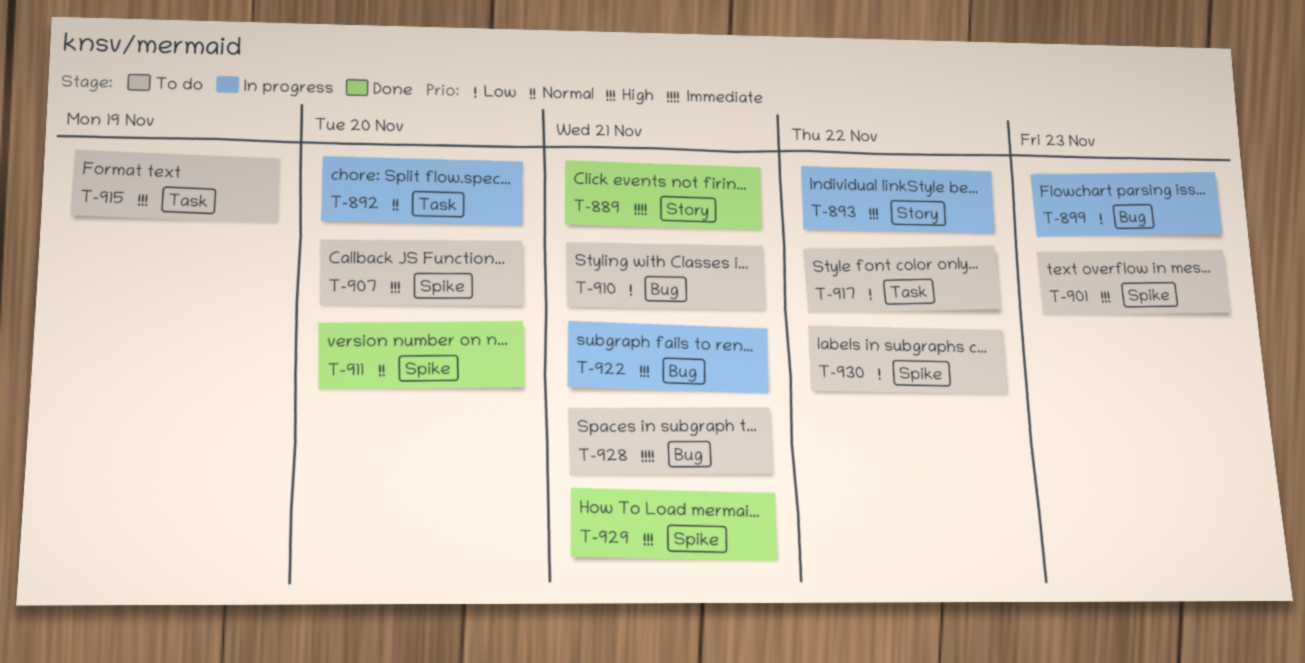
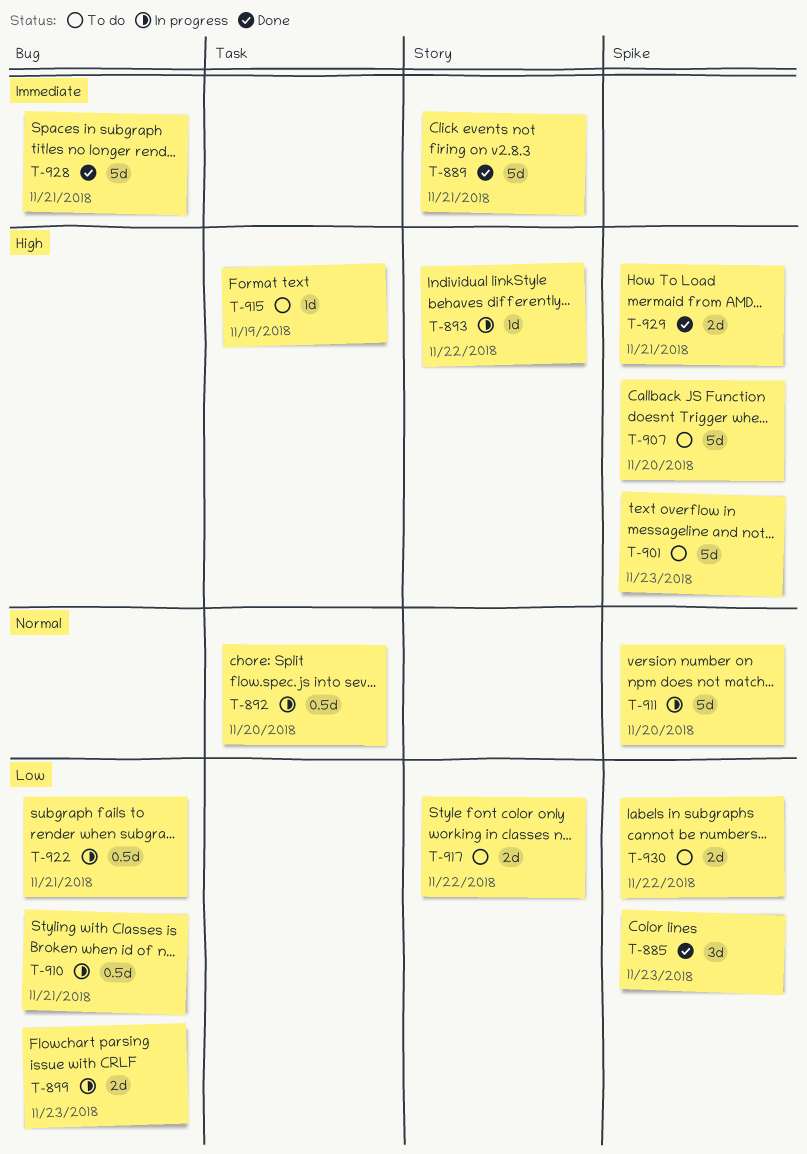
T-885: none -> present
T-910, status: To do -> In progress
T-911, status: Done -> In progress
T-917, label: Task -> Story
T-922, priority: High -> Low
T-928, status: To do -> Done

